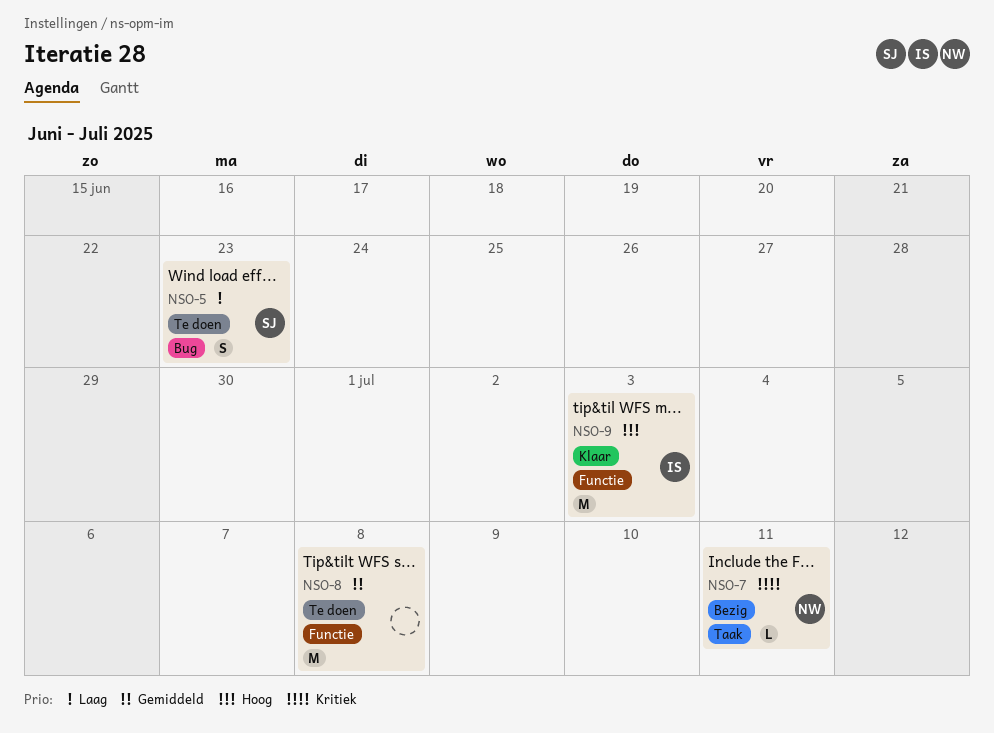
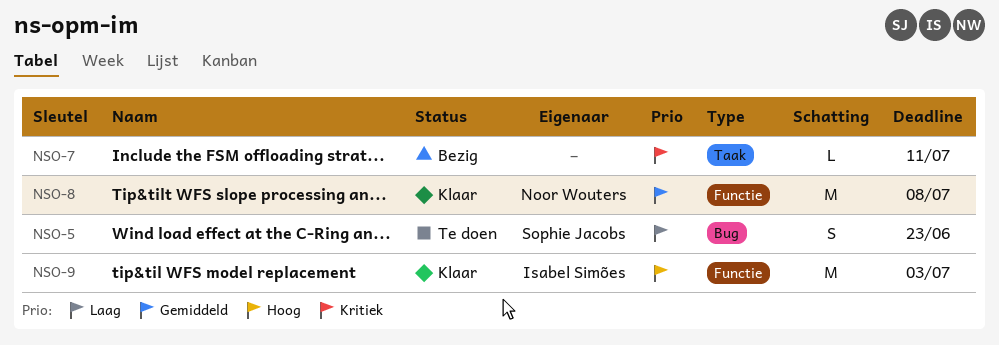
NSO-7, owner: Noor Wouters -> none
NSO-8, status: Te doen -> Klaar
NSO-8, owner: none -> Noor Wouters

